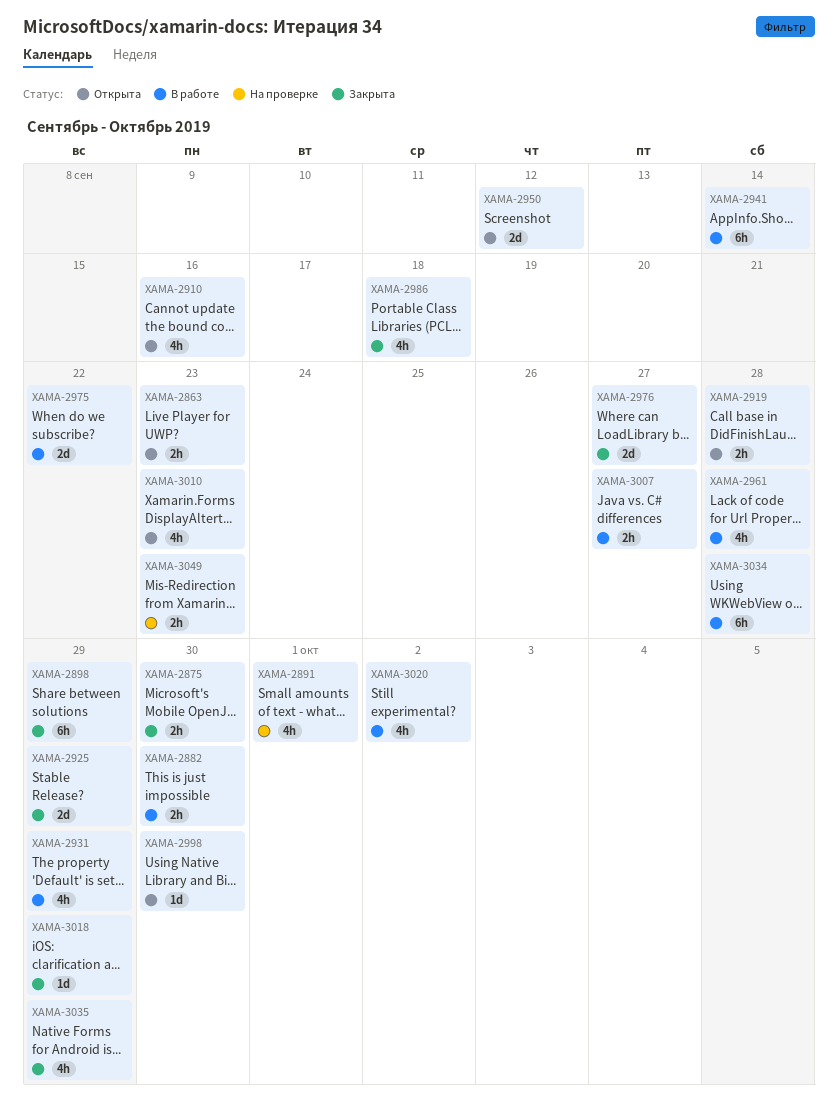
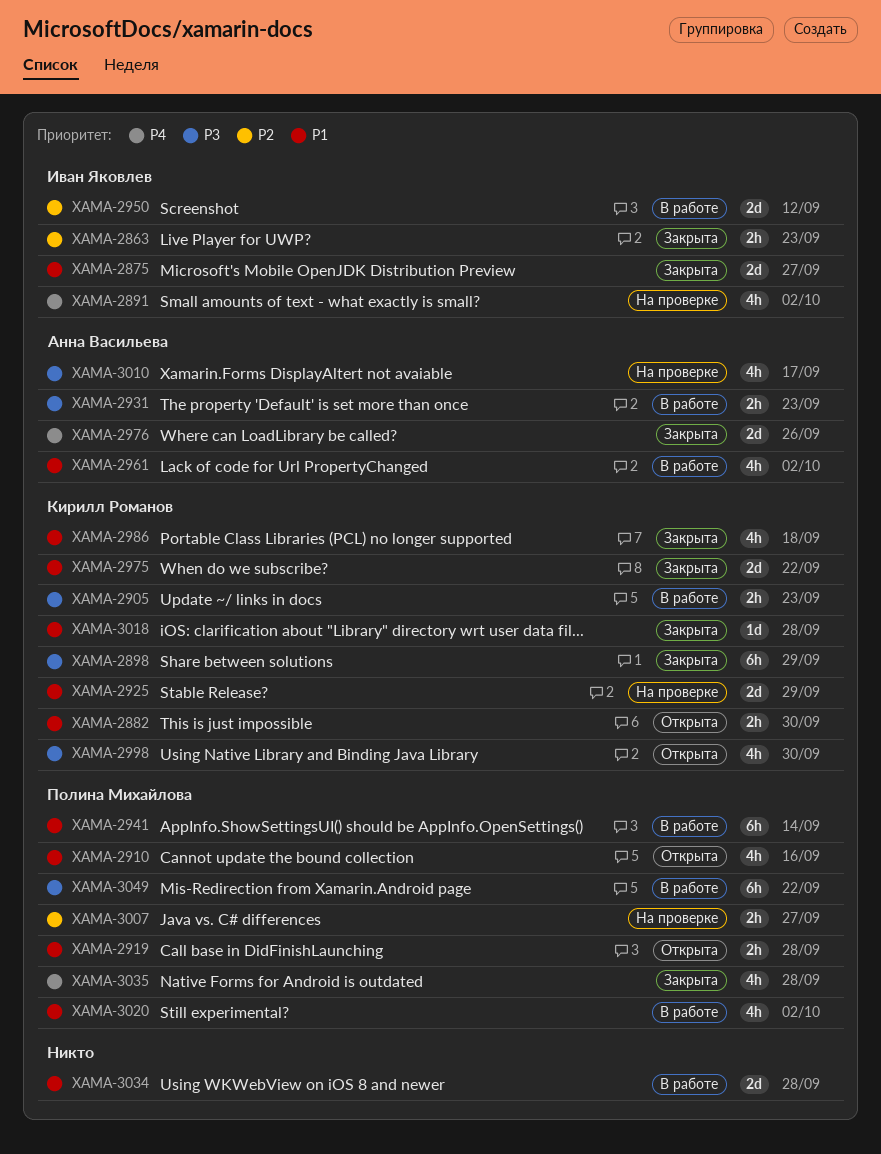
XAMA-2863, status: Открыта -> Закрыта
XAMA-2875, estimate: 2h -> 2d
XAMA-2875, due: Sep 30 -> Sep 27
XAMA-2882, status: В работе -> Открыта
XAMA-2891, due: Oct 1 -> Oct 2
XAMA-2905: none -> present
XAMA-2925, status: Закрыта -> На проверке
XAMA-2931, estimate: 4h -> 2h
XAMA-2931, due: Sep 29 -> Sep 23
XAMA-2950, status: Открыта -> В работе
XAMA-2961, due: Sep 28 -> Oct 2
XAMA-2975, status: В работе -> Закрыта
XAMA-2976, due: Sep 27 -> Sep 26
XAMA-2998, estimate: 1d -> 4h
XAMA-3007, status: В работе -> На проверке
XAMA-3010, status: Открыта -> На проверке
XAMA-3010, due: Sep 23 -> Sep 17
XAMA-3018, due: Sep 29 -> Sep 28
XAMA-3034, estimate: 6h -> 2d
XAMA-3035, due: Sep 29 -> Sep 28
XAMA-3049, status: На проверке -> В работе
XAMA-3049, estimate: 2h -> 6h
XAMA-3049, due: Sep 23 -> Sep 22

